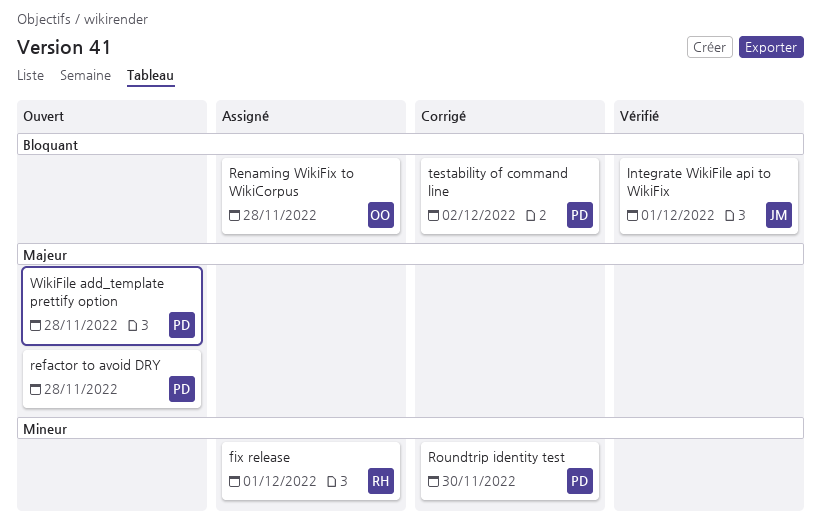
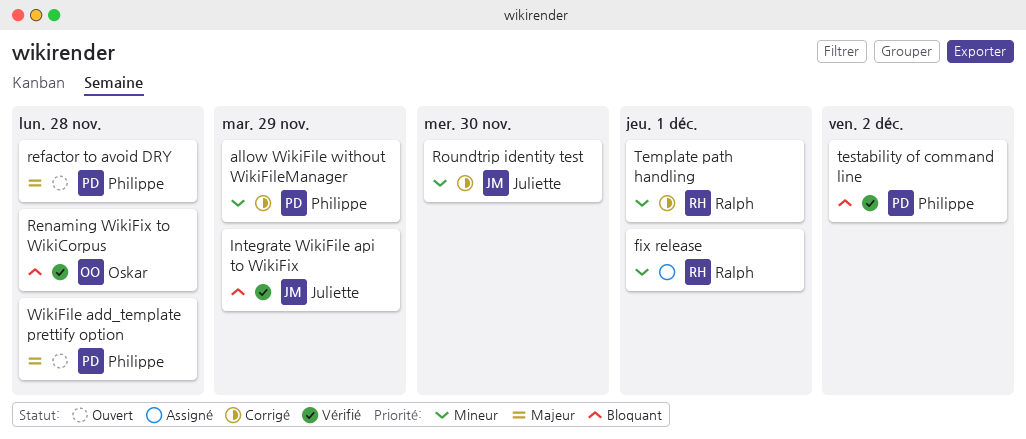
allow WikiFile without WikiFileManager: none -> present
Integrate WikiFile api to WikiFix, due: Dec 1 -> Nov 29
Renaming WikiFix to WikiCorpus, status: Assigné -> Vérifié
Roundtrip identity test, owner: Philippe -> Juliette
Template path handling: none -> present
testability of command line, status: Corrigé -> Vérifié

